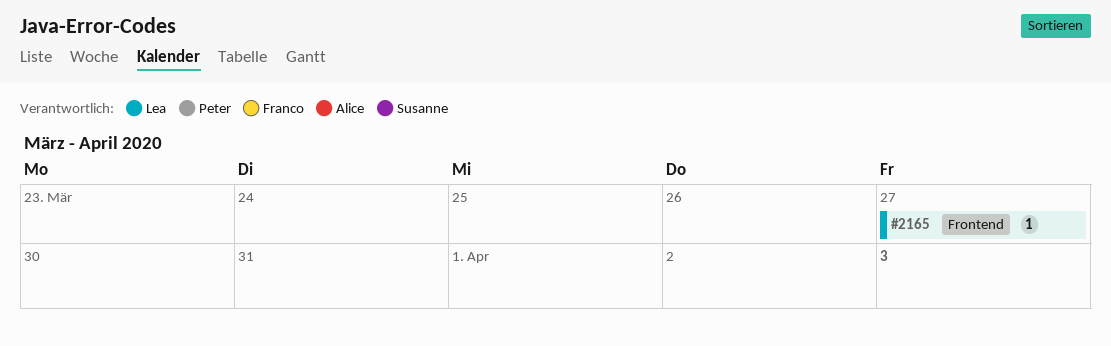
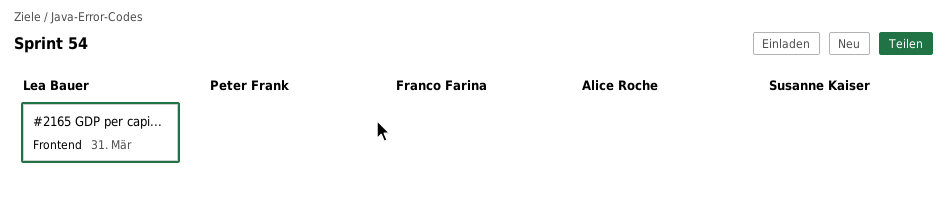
#2165, due: Mar 27 -> Mar 31

